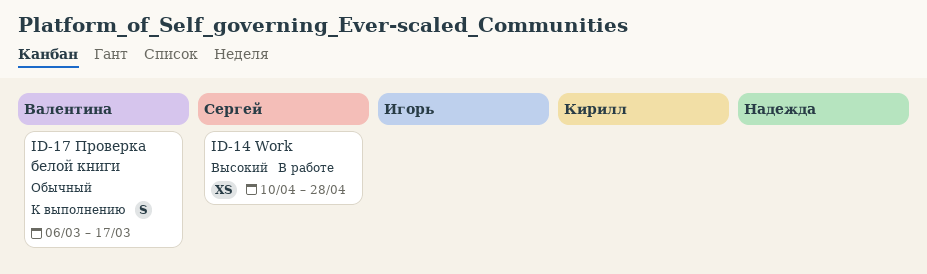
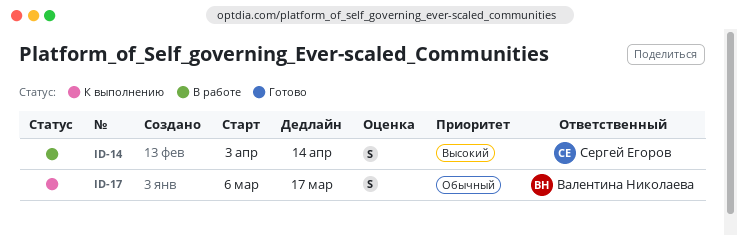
ID-14, estimate: XS -> S
ID-14, start: Apr 10 -> Apr 3
ID-14, due: Apr 28 -> Apr 14

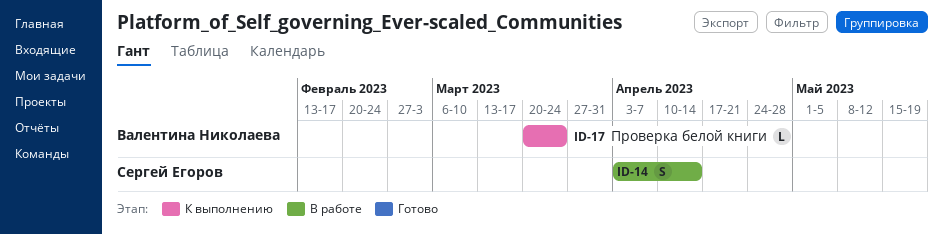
ID-17, estimate: S -> L
ID-17, start: Mar 6 -> Mar 20
ID-17, due: Mar 17 -> Mar 24

